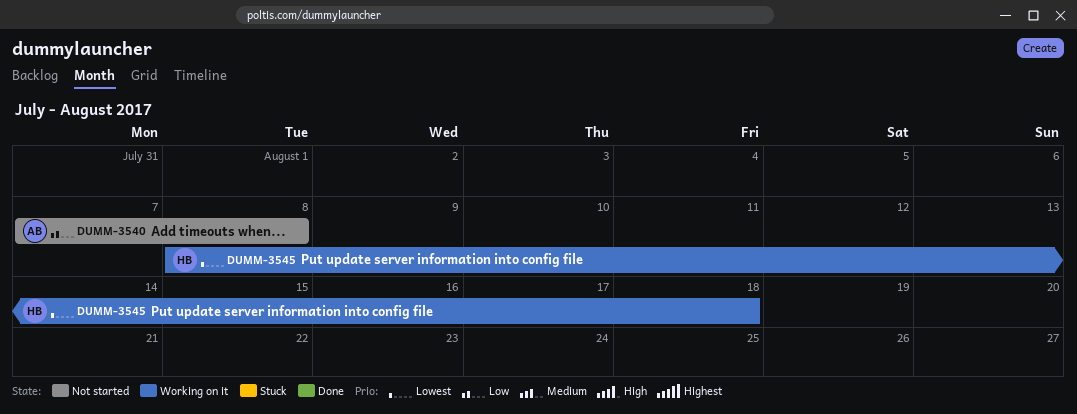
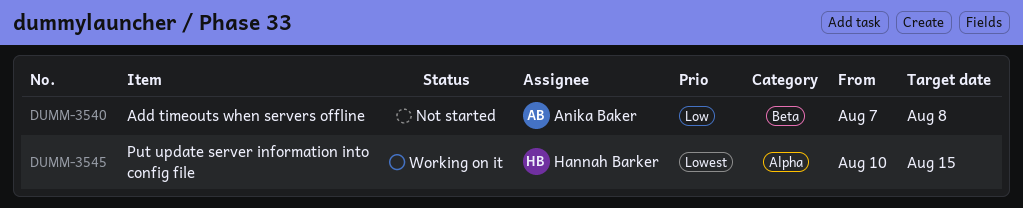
DUMM-3545, start: Aug 8 -> Aug 10
DUMM-3545, due: Aug 18 -> Aug 15

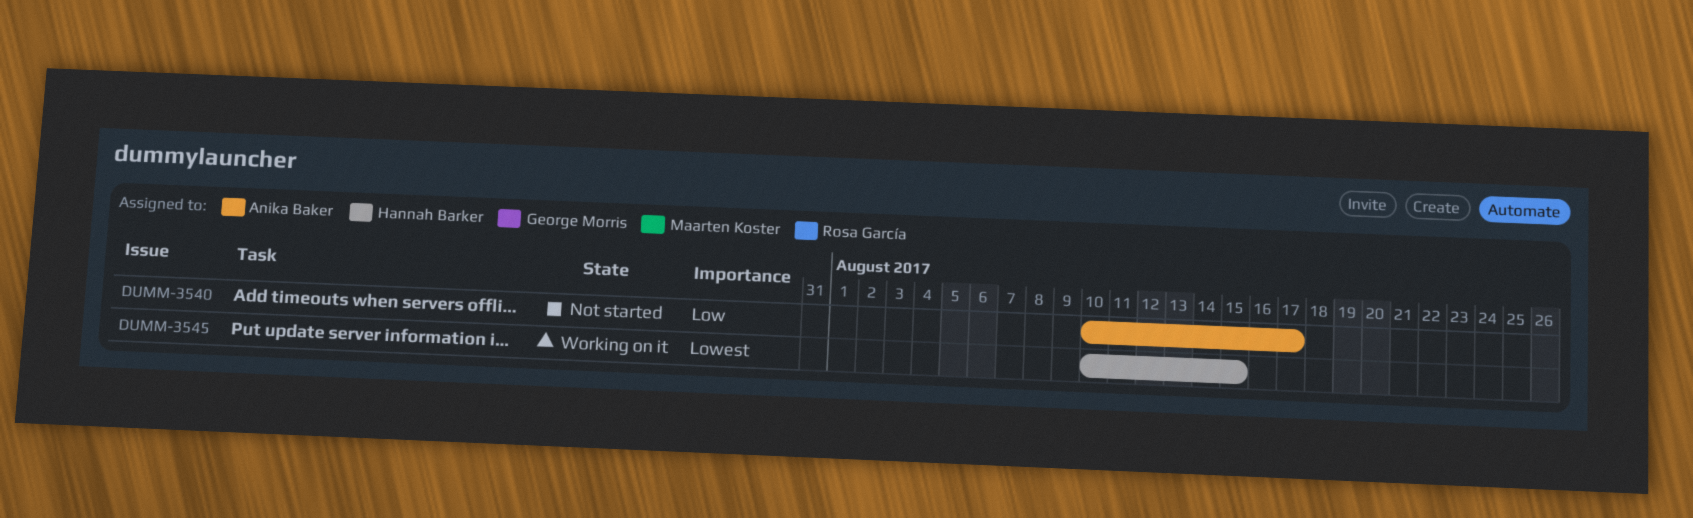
DUMM-3540, start: Aug 7 -> Aug 10
DUMM-3540, due: Aug 8 -> Aug 17

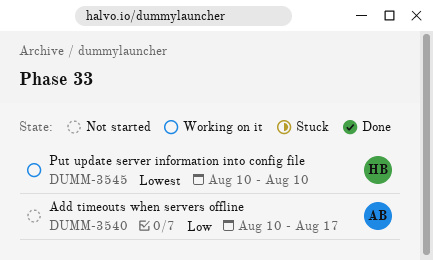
DUMM-3545, due: Aug 15 -> Aug 10

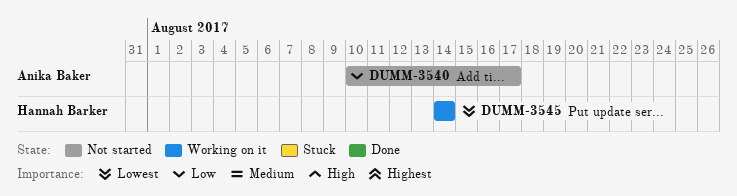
DUMM-3545, start: Aug 10 -> Aug 14
DUMM-3545, due: Aug 10 -> Aug 14

